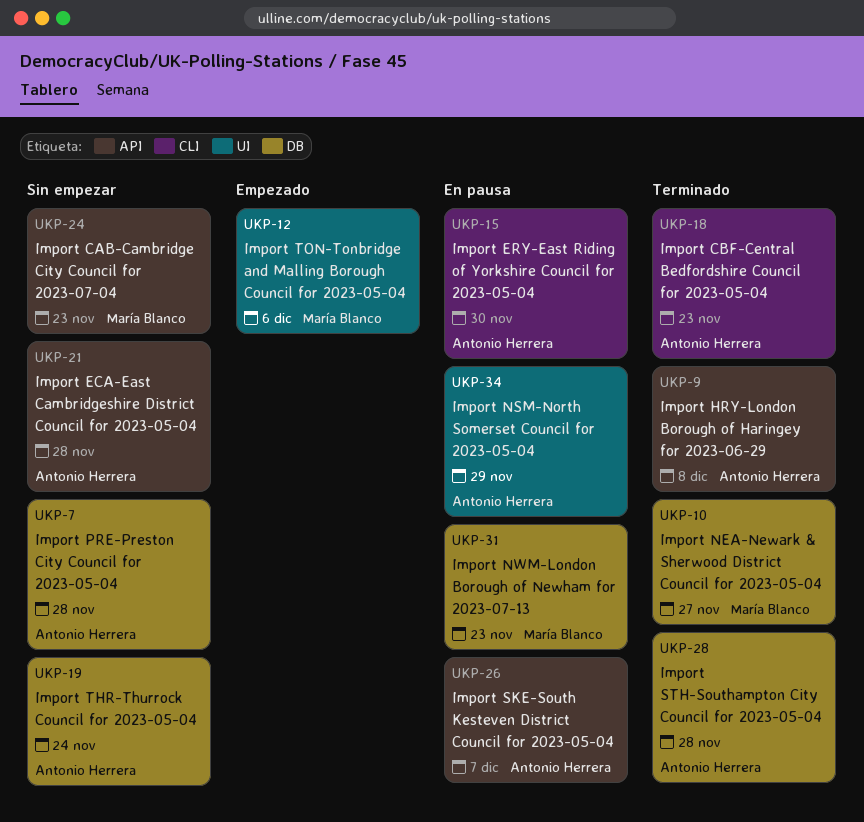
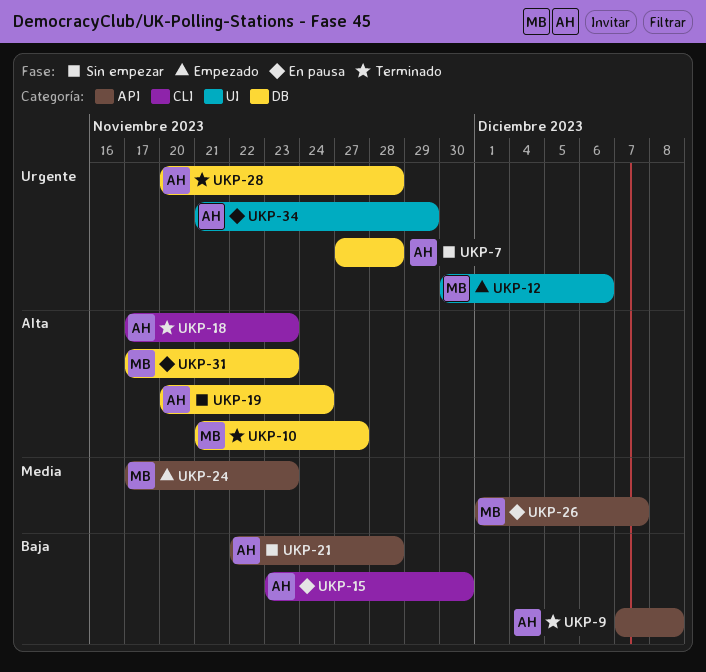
UKP-24, status: Sin empezar -> Empezado
UKP-26, owner: Antonio Herrera -> María Blanco

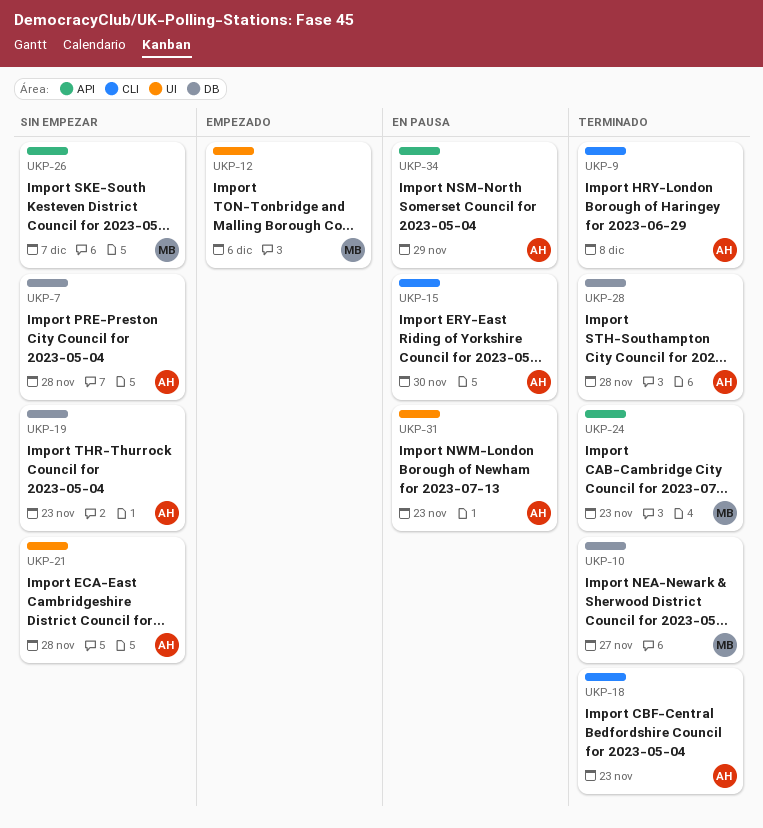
UKP-9, label: API -> CLI
UKP-19, due: Nov 24 -> Nov 23
UKP-21, label: API -> UI
UKP-24, status: Empezado -> Terminado
UKP-26, status: En pausa -> Sin empezar
UKP-31, owner: MB -> AH
UKP-31, label: DB -> UI
UKP-34, label: UI -> API

